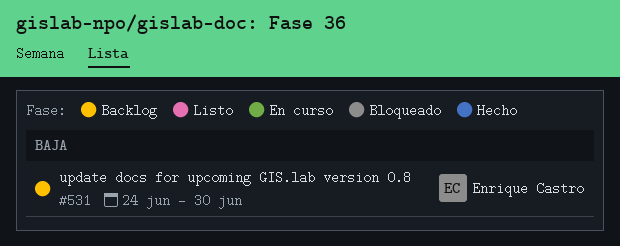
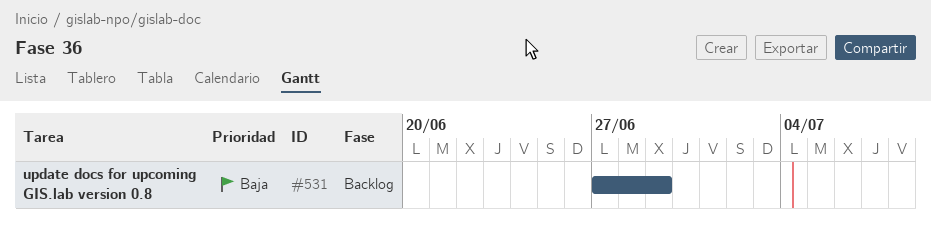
#531, start: Jun 24 -> Jun 27
#531, due: Jun 30 -> Jun 29

